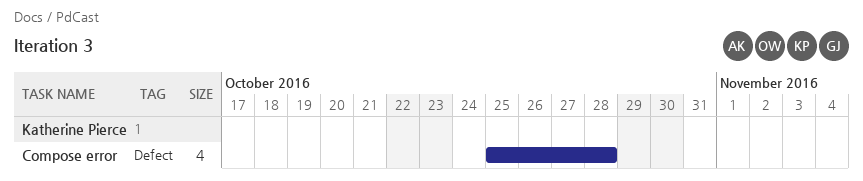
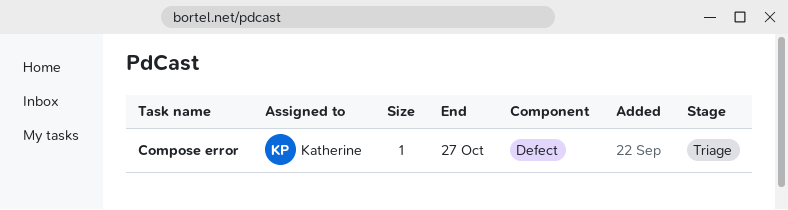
Compose error, estimate: 4 -> 1
Compose error, due: Oct 28 -> Oct 27

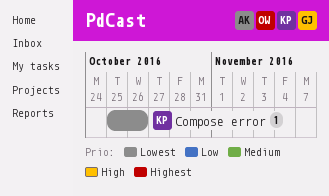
Compose error, due: Oct 27 -> Oct 26

